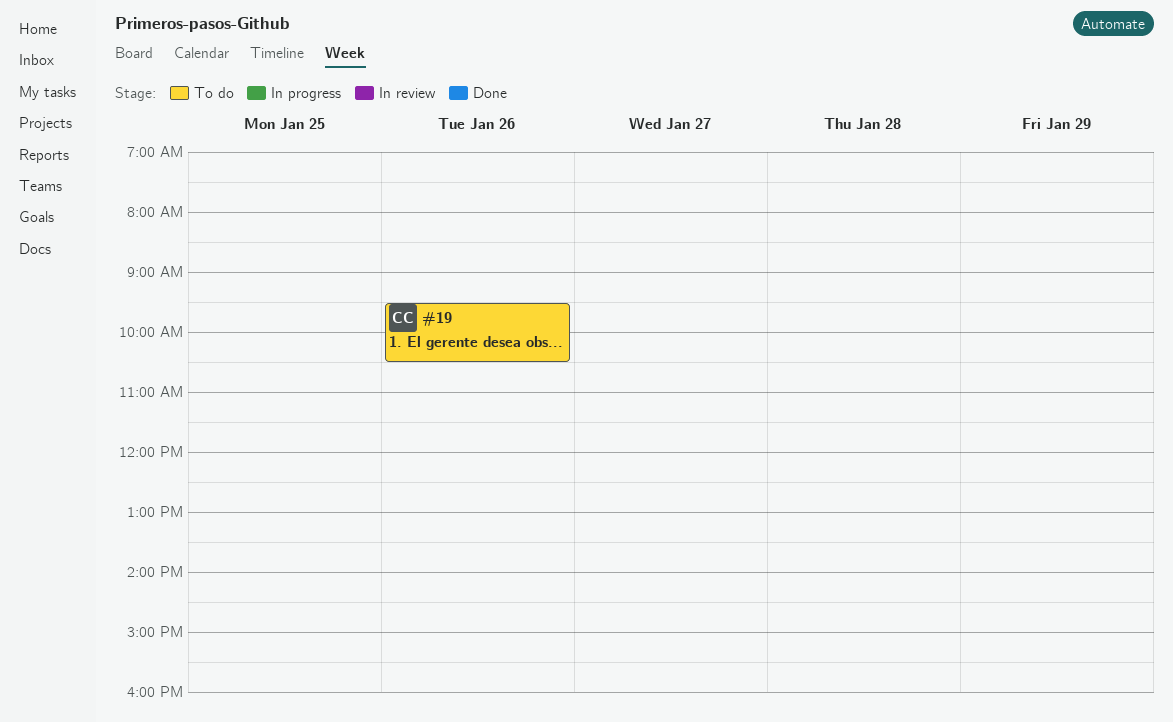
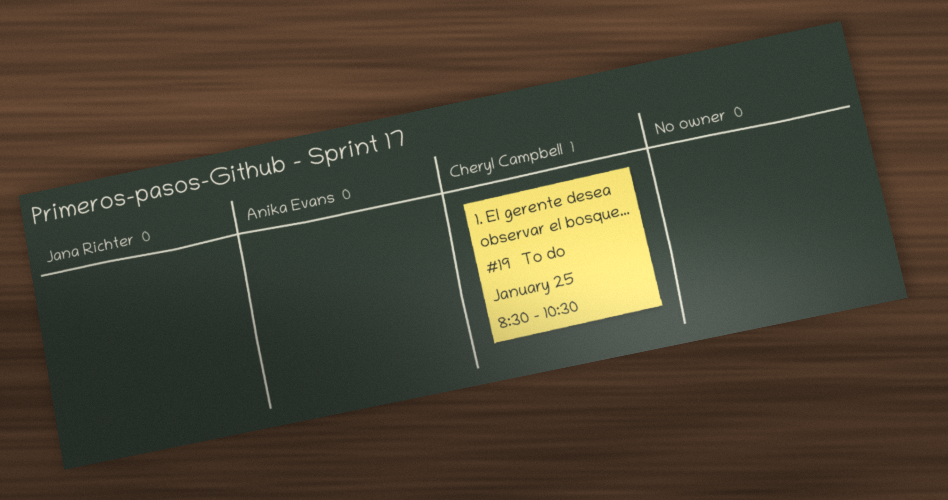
#19, day: Jan 26 -> Jan 25
#19, begins: 09:30 -> 08:30

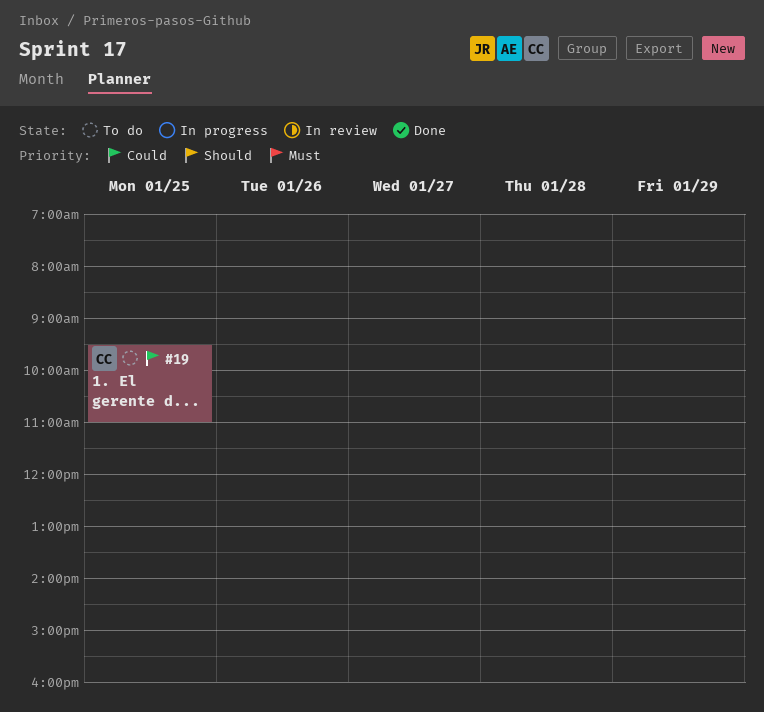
#19, begins: 08:30 -> 09:30
#19, ends: 10:30 -> 11:00

